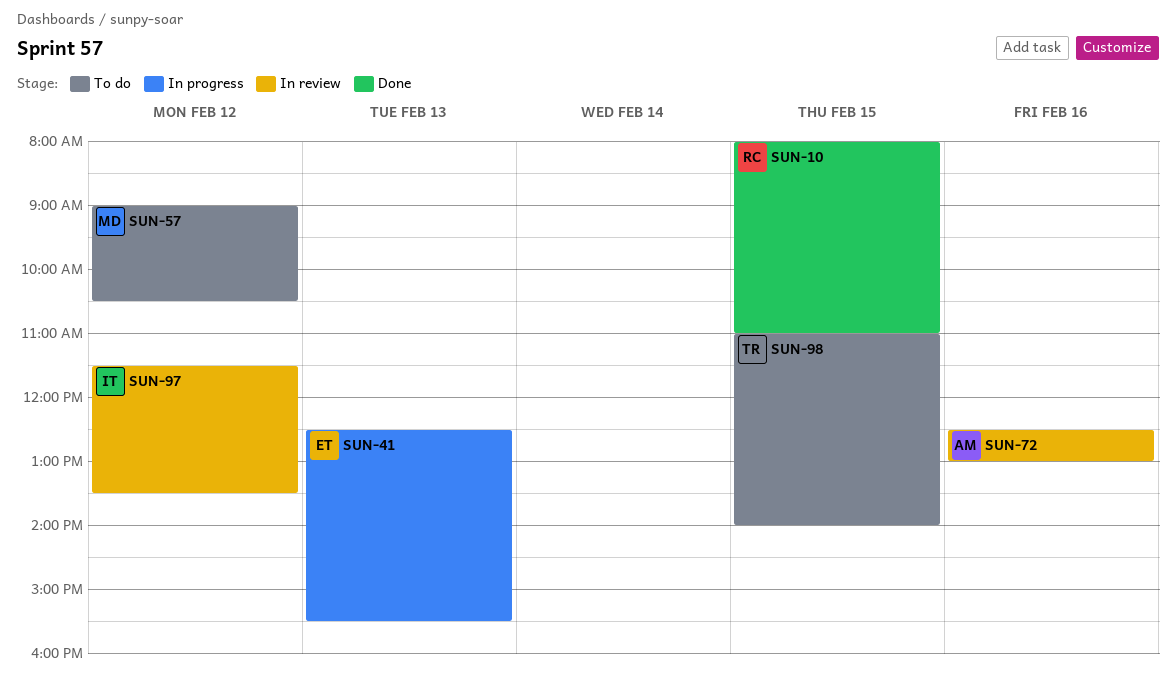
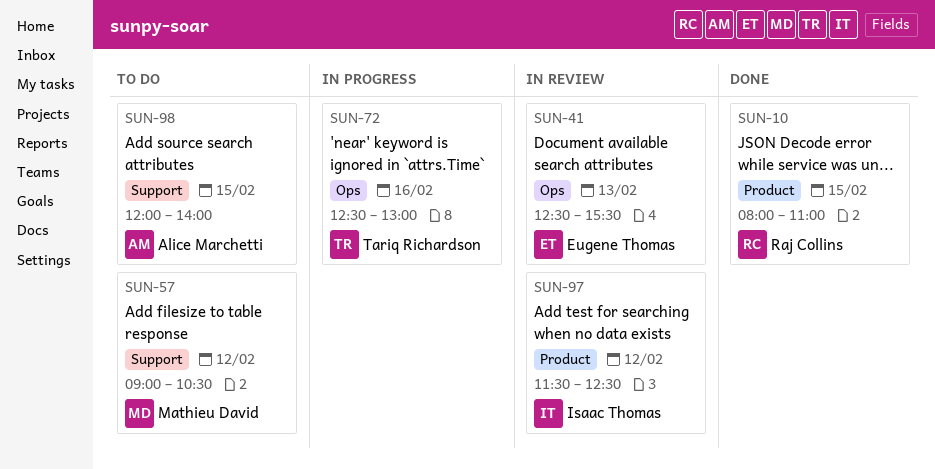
SUN-41, status: In progress -> In review
SUN-72, status: In review -> In progress
SUN-72, owner: Alice Marchetti -> Tariq Richardson
SUN-97, ends: 13:30 -> 12:30
SUN-98, owner: Tariq Richardson -> Alice Marchetti
SUN-98, begins: 11:00 -> 12:00

